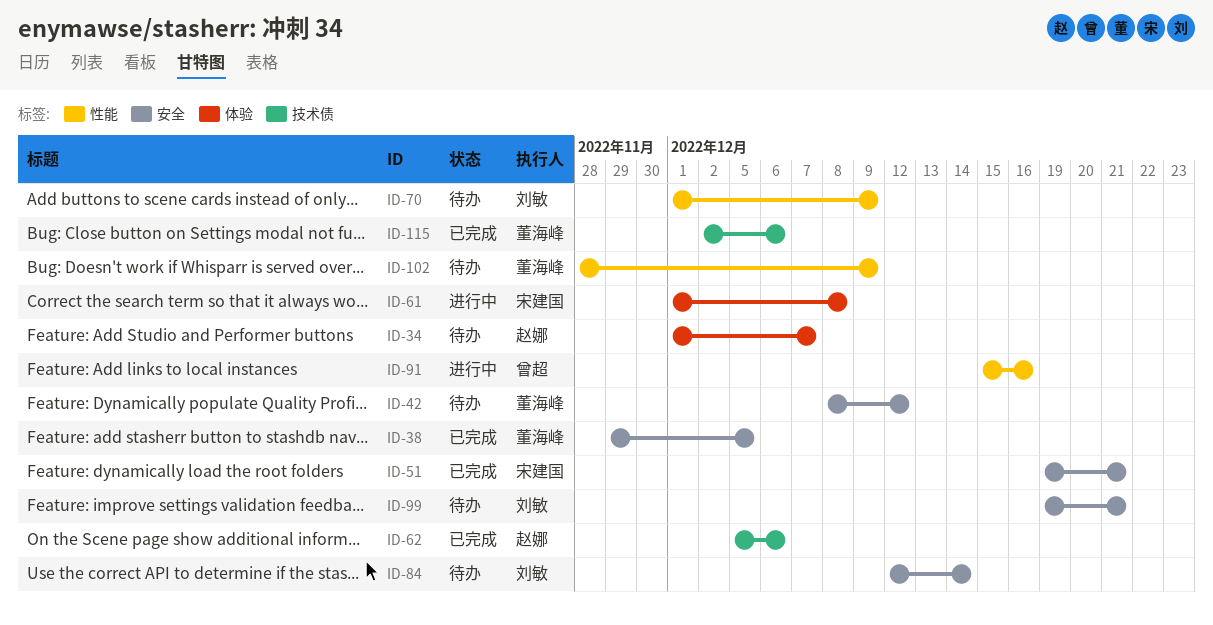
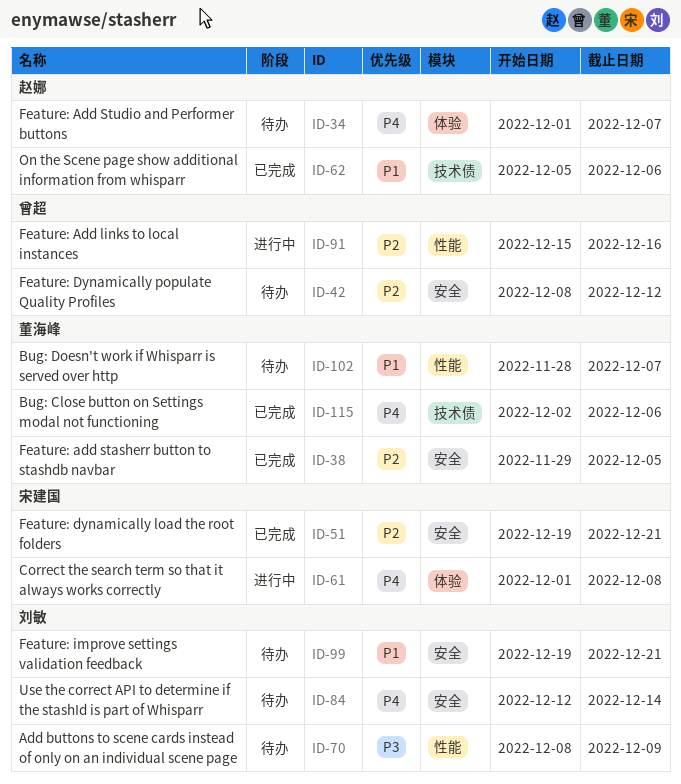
ID-42, owner: 董海峰 -> 曾超
ID-70, start: Dec 1 -> Dec 8
ID-102, due: Dec 9 -> Dec 7

